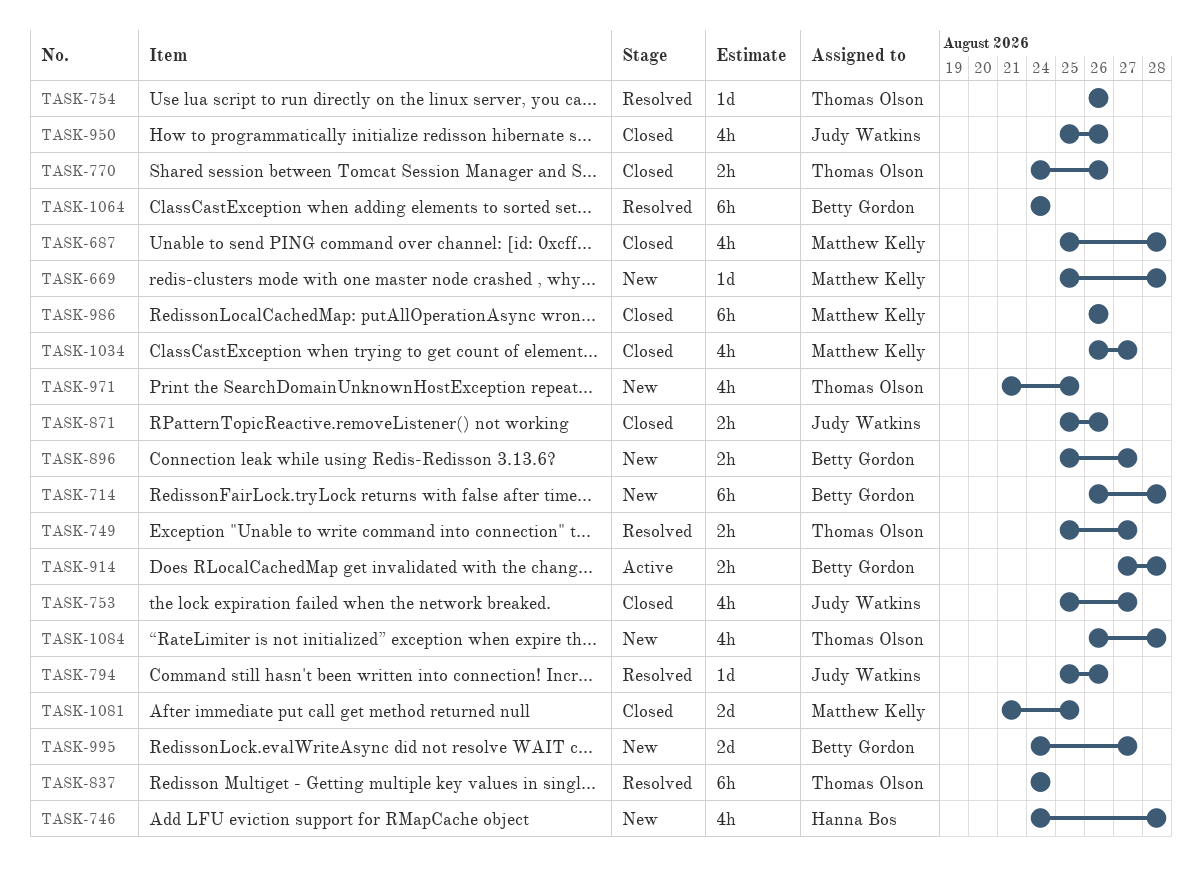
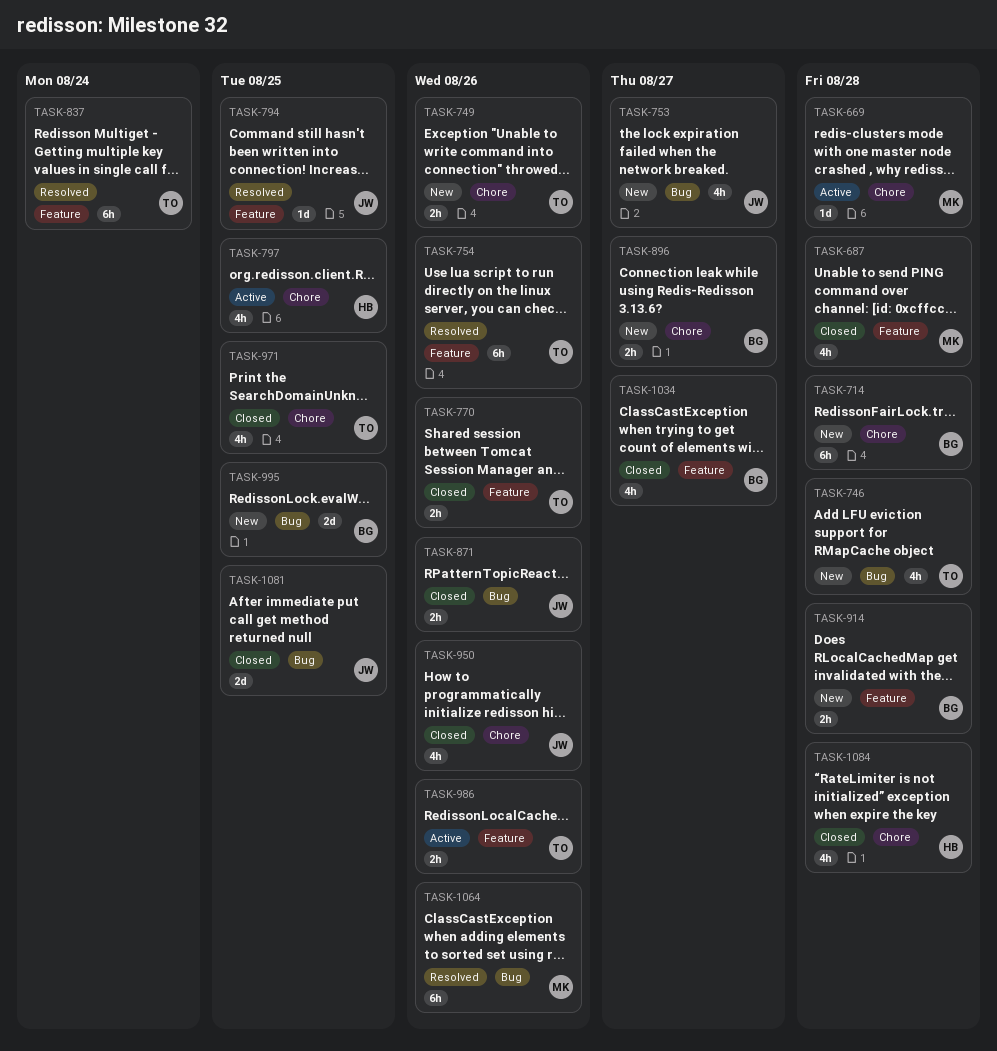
TASK-669, status: New -> Active
TASK-746, owner: Hanna Bos -> Thomas Olson
TASK-749, status: Resolved -> New
TASK-749, due: Aug 27 -> Aug 26
TASK-753, status: Closed -> New
TASK-754, estimate: 1d -> 6h
TASK-794, due: Aug 26 -> Aug 25
TASK-797: none -> present
TASK-914, status: Active -> New
TASK-971, status: New -> Closed
TASK-986, status: Closed -> Active
TASK-986, owner: Matthew Kelly -> Thomas Olson
TASK-986, estimate: 6h -> 2h
TASK-995, due: Aug 27 -> Aug 25
TASK-1034, owner: Matthew Kelly -> Betty Gordon
TASK-1064, owner: Betty Gordon -> Matthew Kelly
TASK-1064, due: Aug 24 -> Aug 26
TASK-1081, owner: Matthew Kelly -> Judy Watkins
TASK-1084, status: New -> Closed
TASK-1084, owner: Thomas Olson -> Hanna Bos

